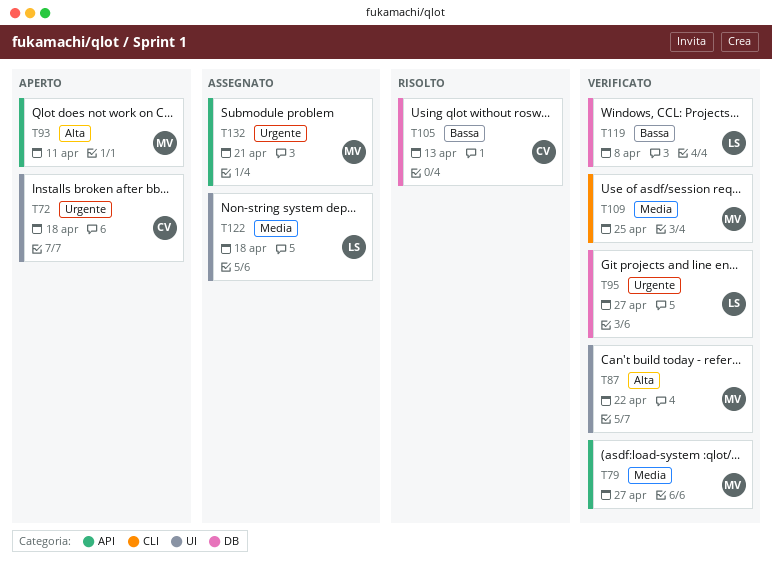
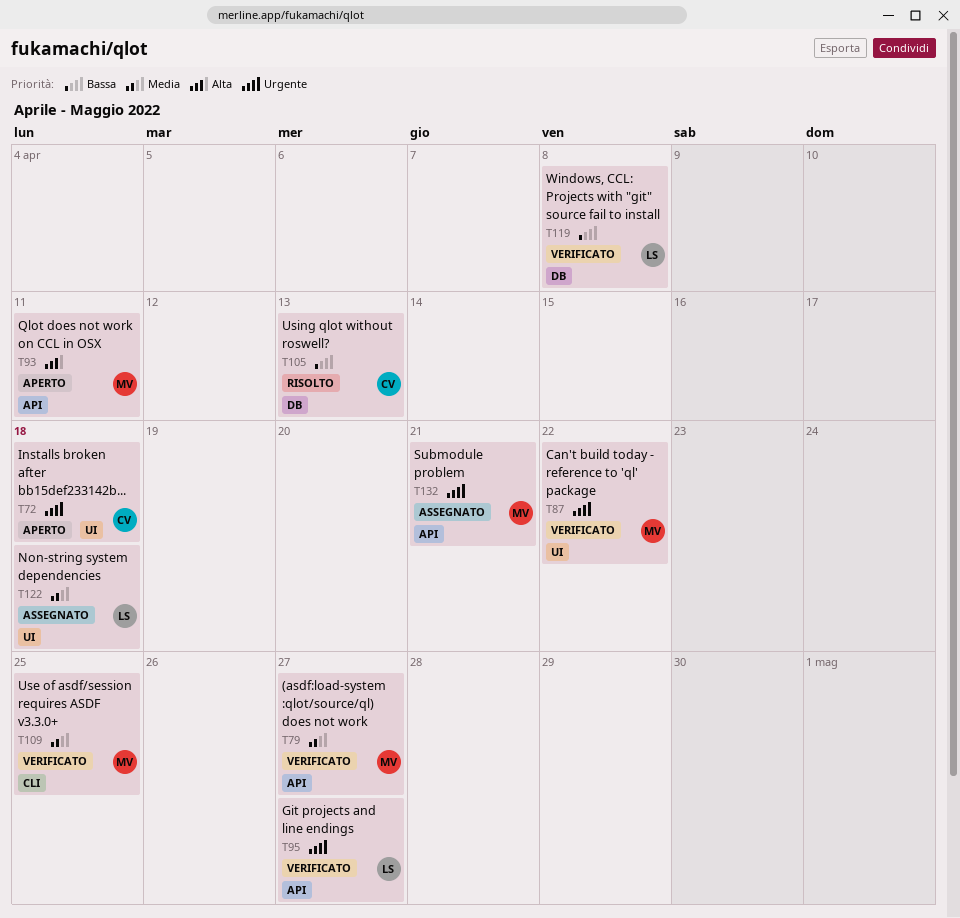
T87, priority: Alta -> Urgente
T95, label: DB -> API

